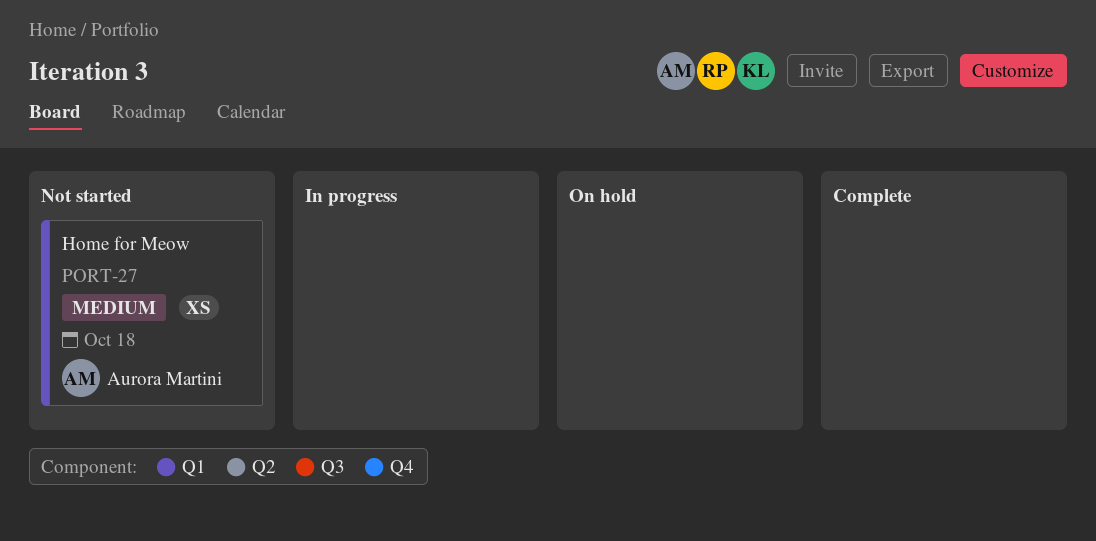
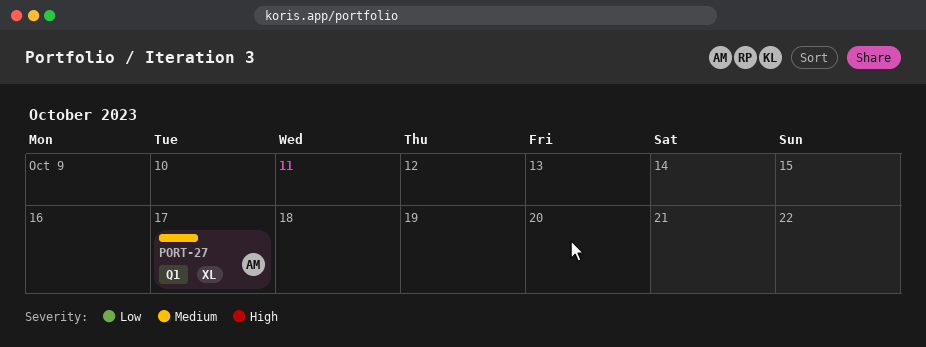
PORT-27, estimate: XS -> XL
PORT-27, due: Oct 18 -> Oct 17

